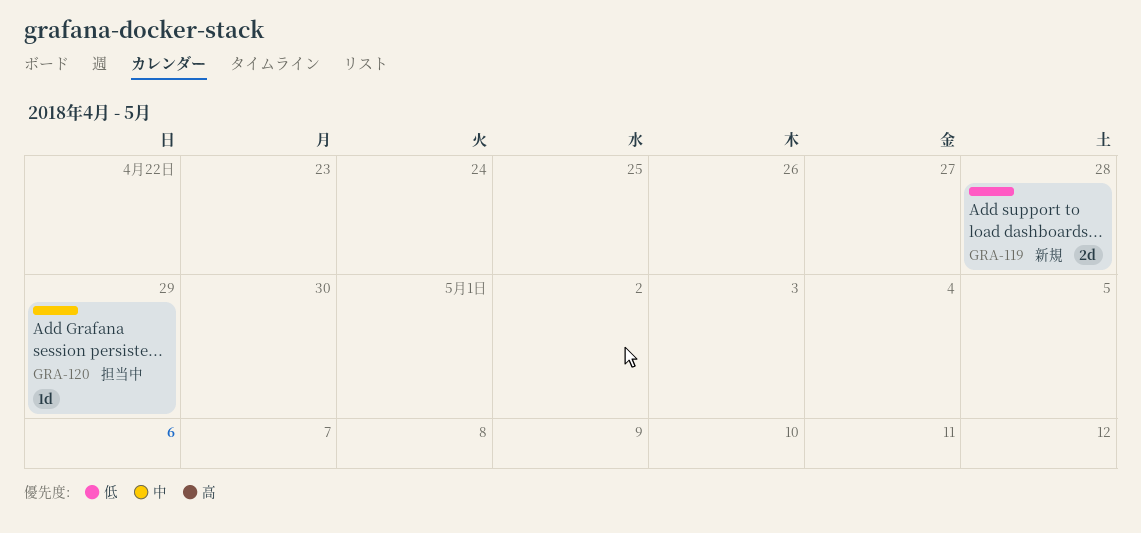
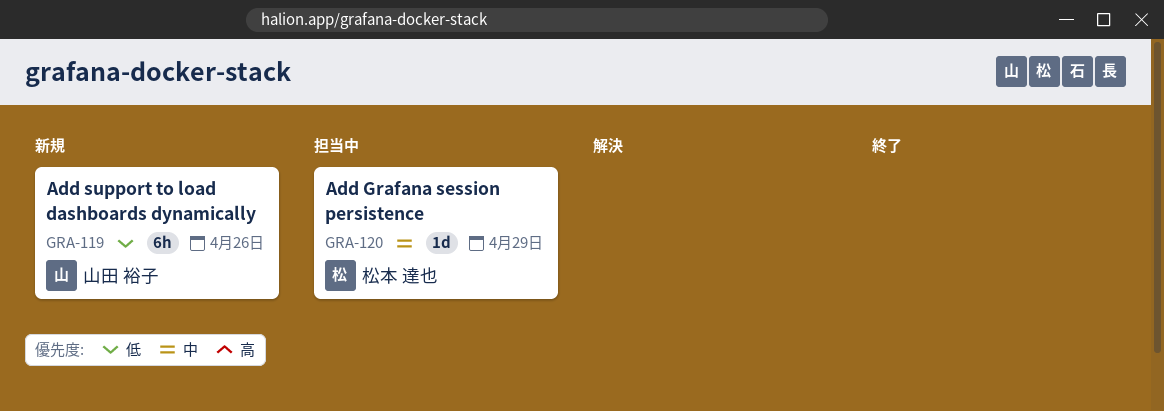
GRA-119, estimate: 2d -> 6h
GRA-119, due: Apr 28 -> Apr 26

